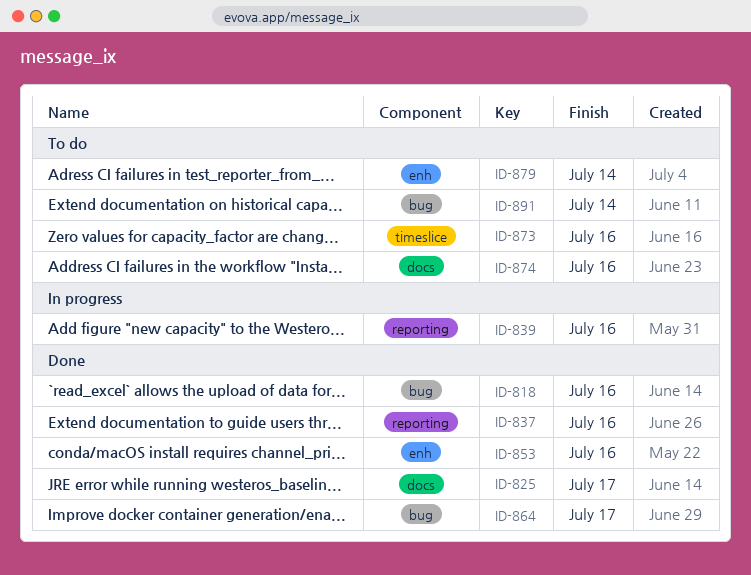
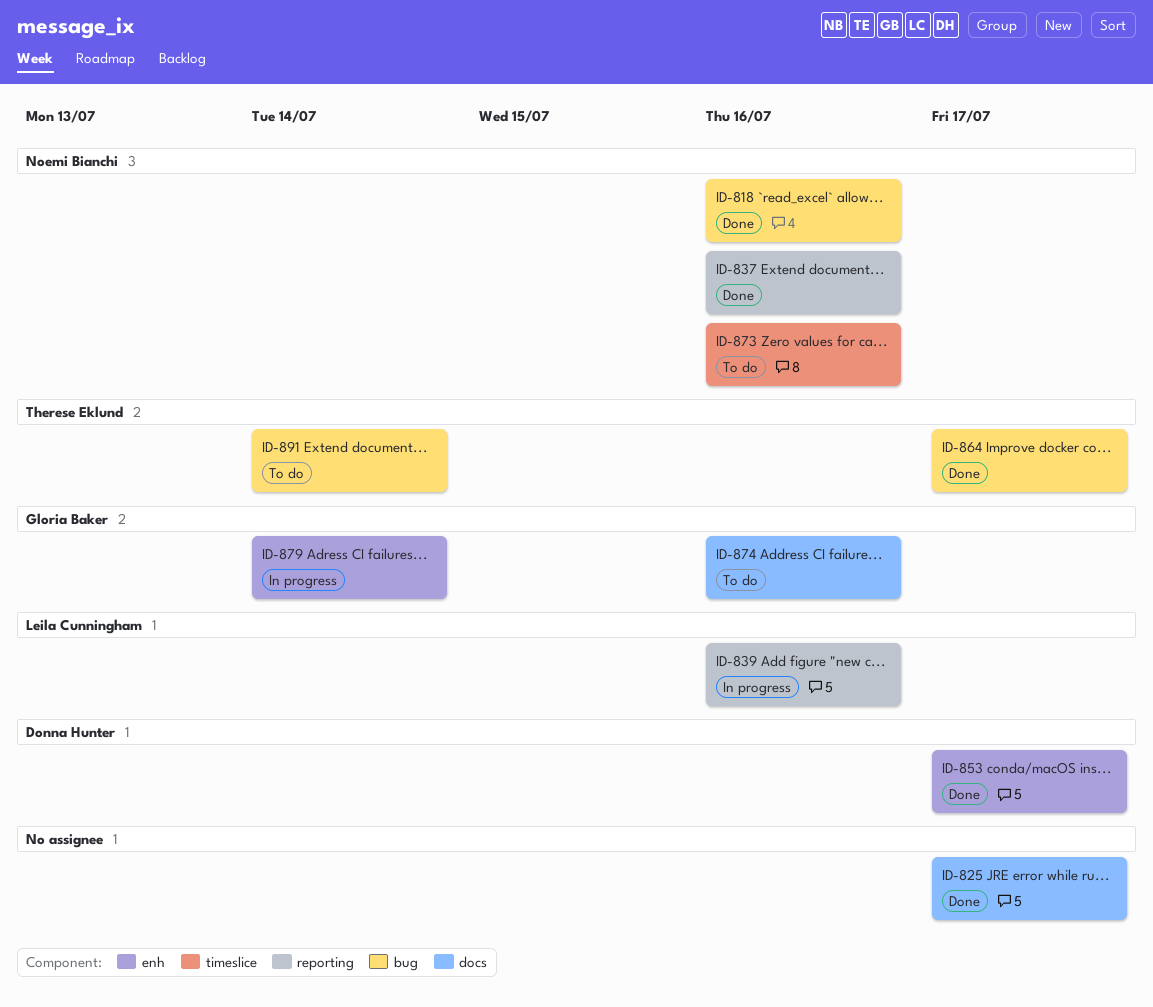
ID-853, due: Jul 16 -> Jul 17
ID-879, status: To do -> In progress

